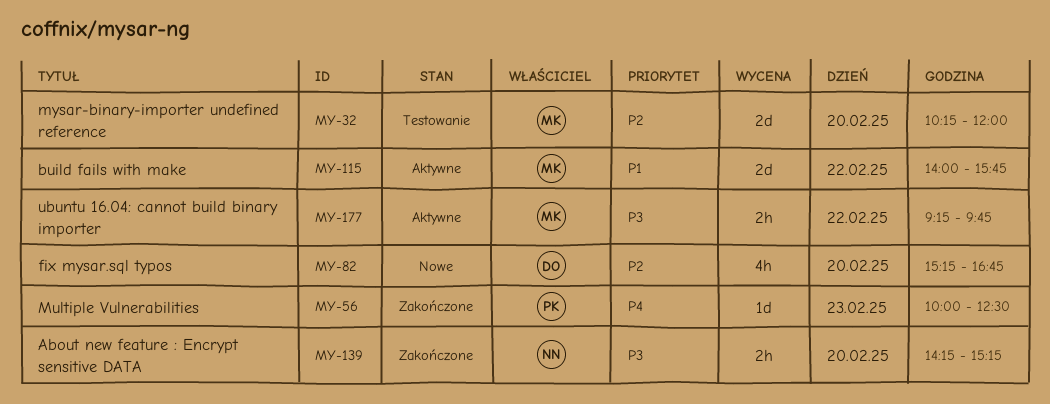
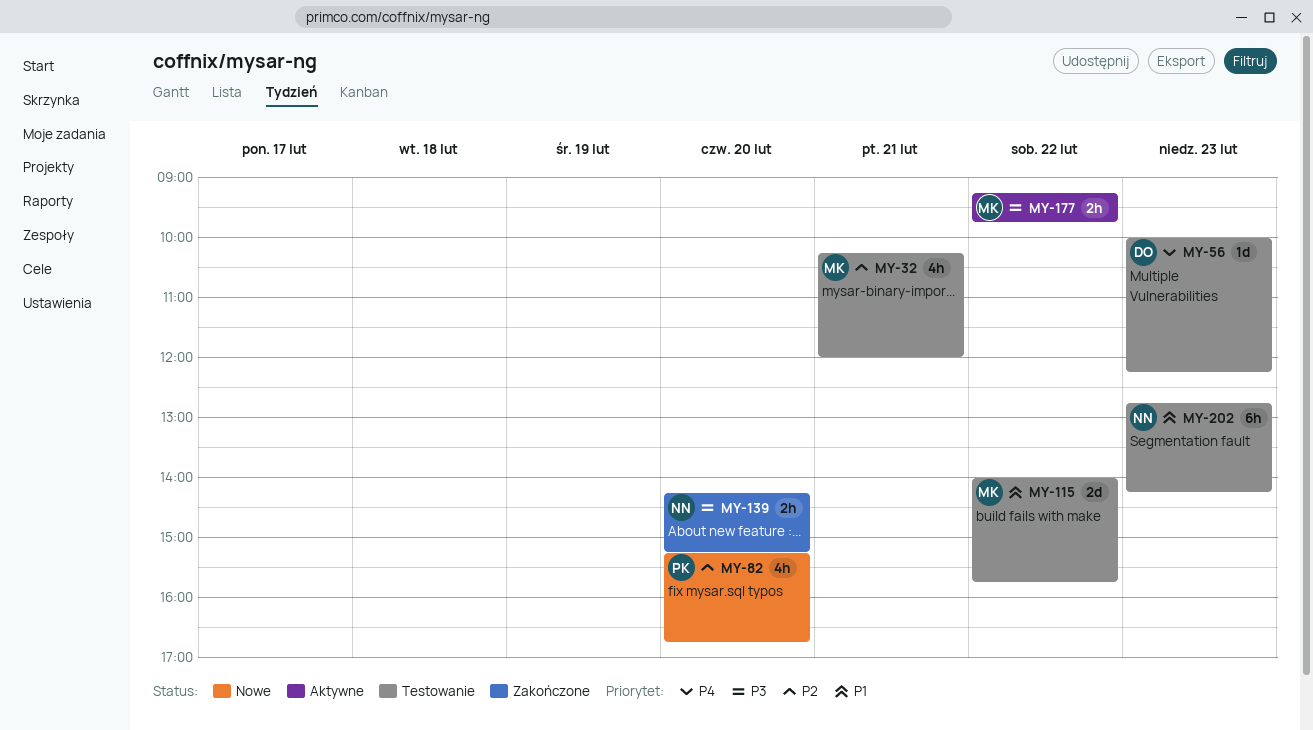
MY-32, estimate: 2d -> 4h
MY-32, day: Feb 20 -> Feb 21
MY-56, status: Zakończone -> Testowanie
MY-56, owner: PK -> DO
MY-56, ends: 12:30 -> 12:15
MY-82, owner: DO -> PK
MY-115, status: Aktywne -> Testowanie
MY-202: none -> present

